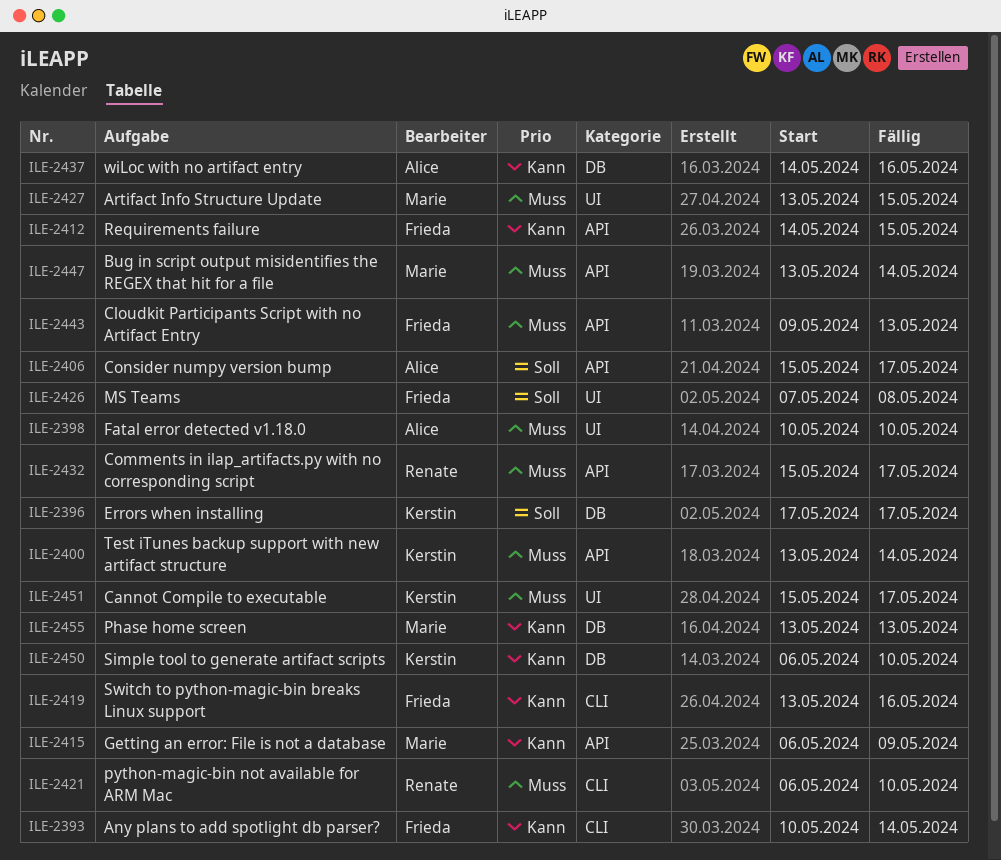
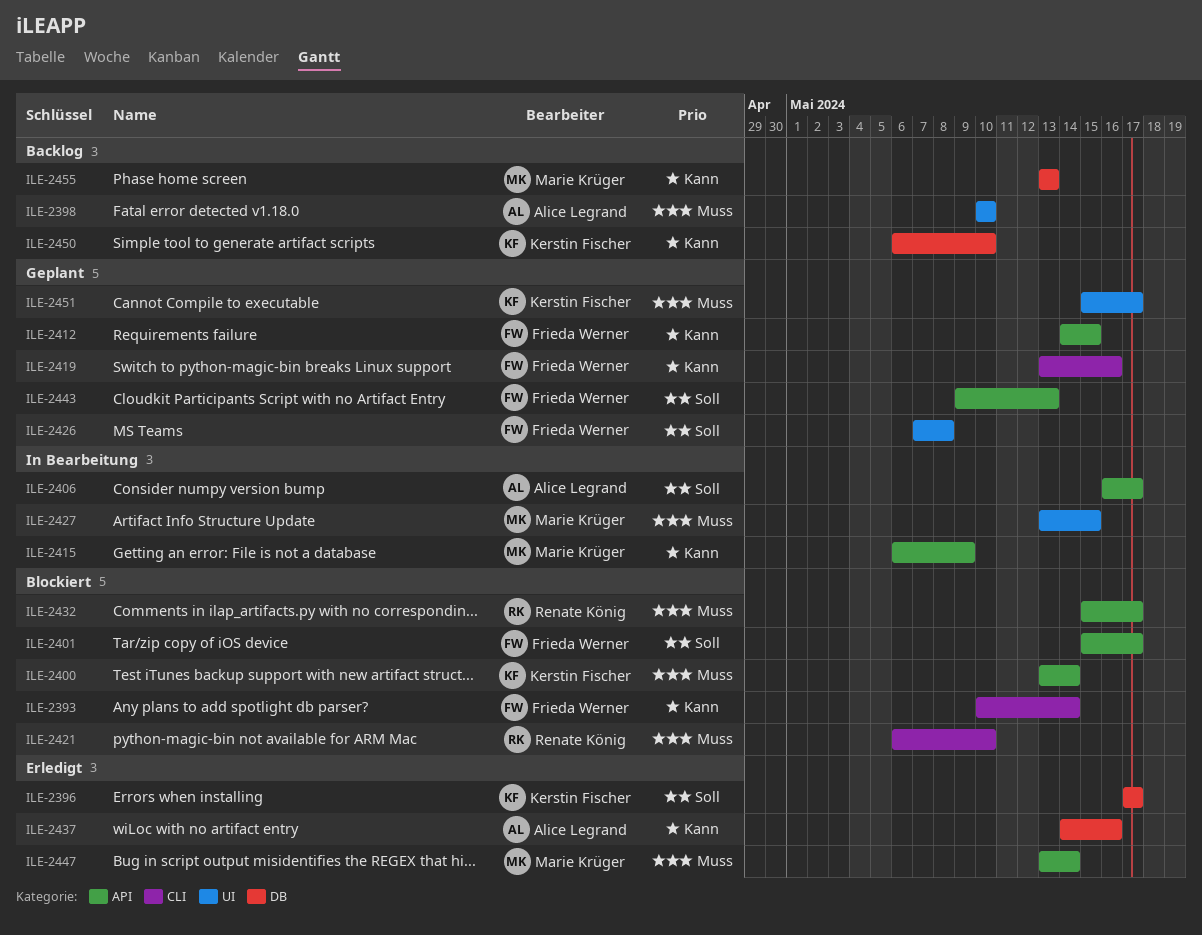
ILE-2401: none -> present
ILE-2406, start: May 15 -> May 16
ILE-2443, priority: Muss -> Soll

